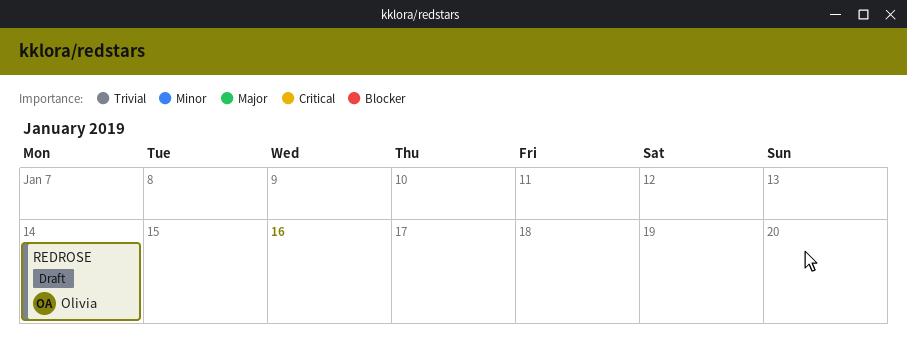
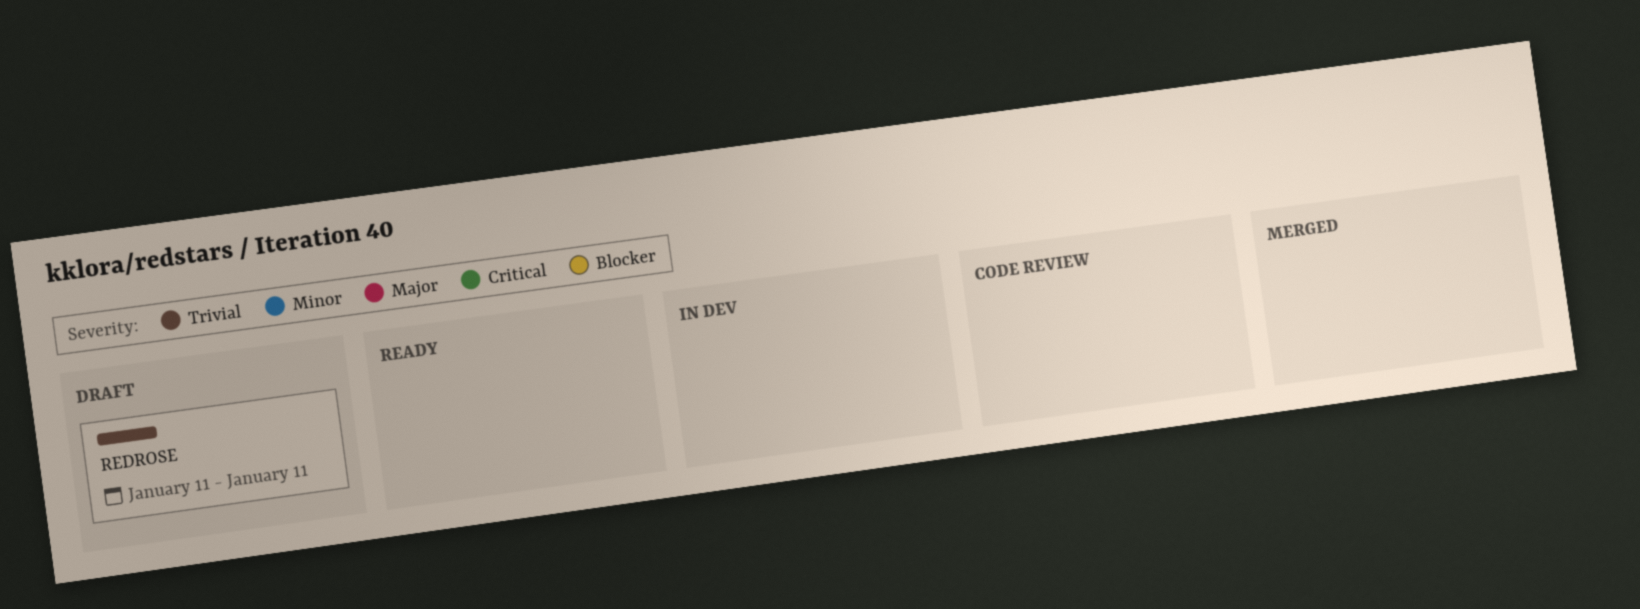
REDROSE, due: Jan 14 -> Jan 11

